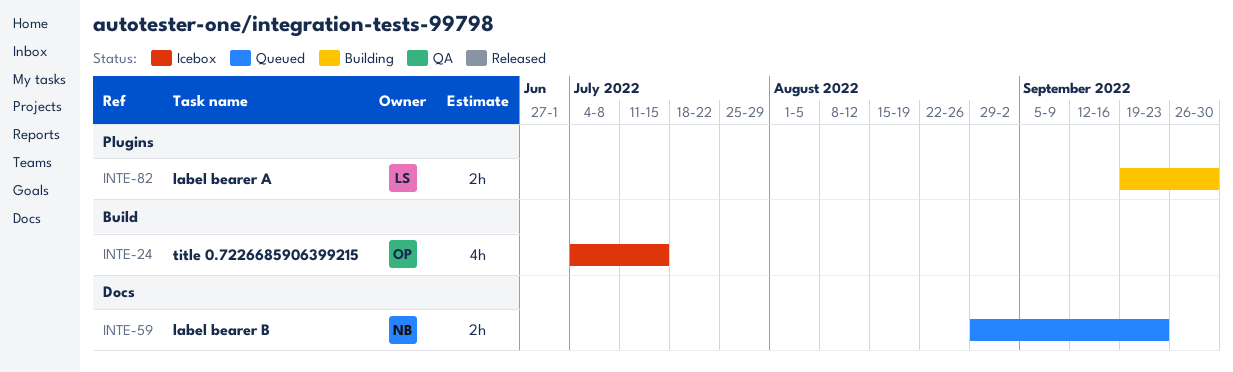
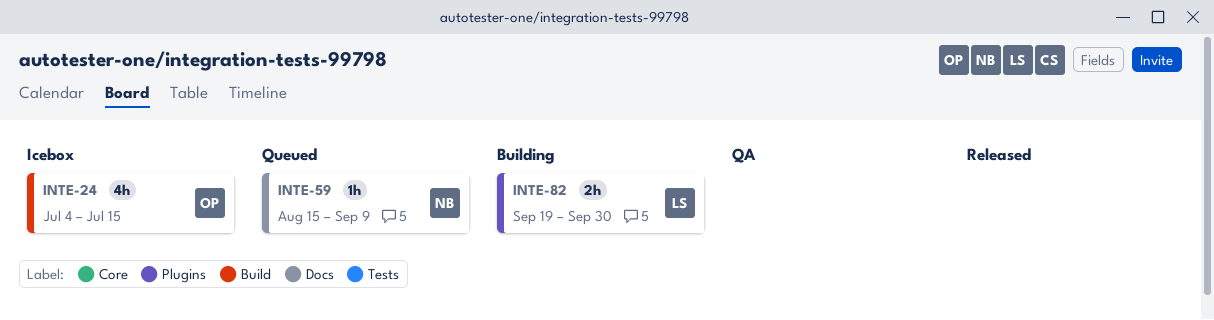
INTE-59, estimate: 2h -> 1h
INTE-59, start: Aug 29 -> Aug 15
INTE-59, due: Sep 23 -> Sep 9

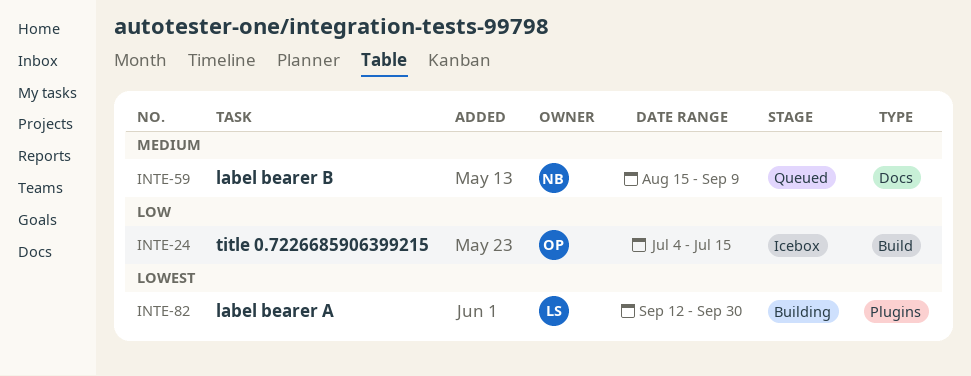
INTE-82, start: Sep 19 -> Sep 12

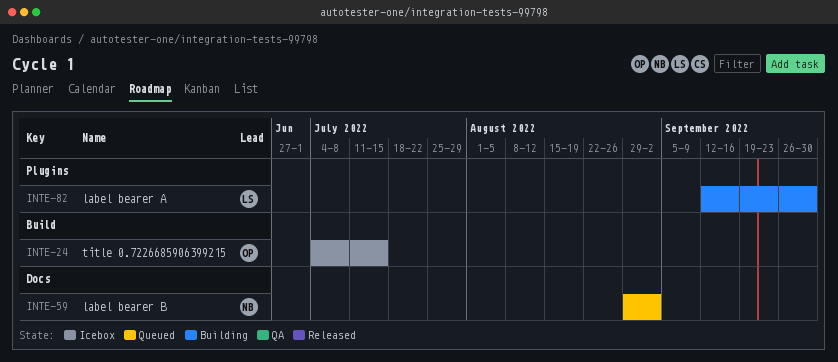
INTE-59, start: Aug 15 -> Aug 29
INTE-59, due: Sep 9 -> Sep 2

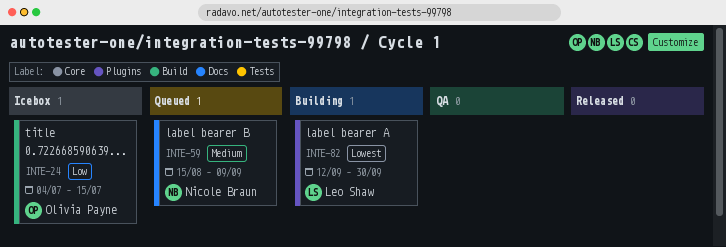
INTE-59, start: Aug 29 -> Aug 15
INTE-59, due: Sep 2 -> Sep 9

